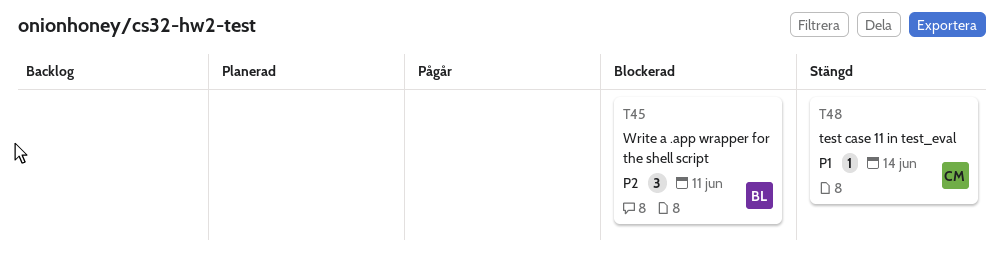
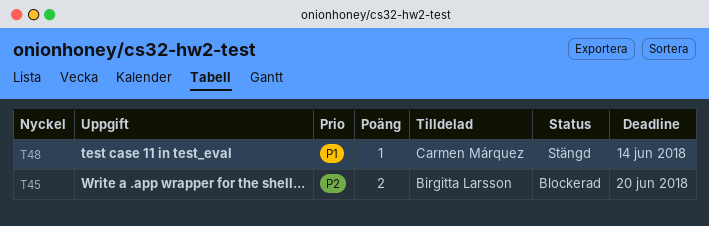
T45, estimate: 3 -> 2
T45, due: Jun 11 -> Jun 20

